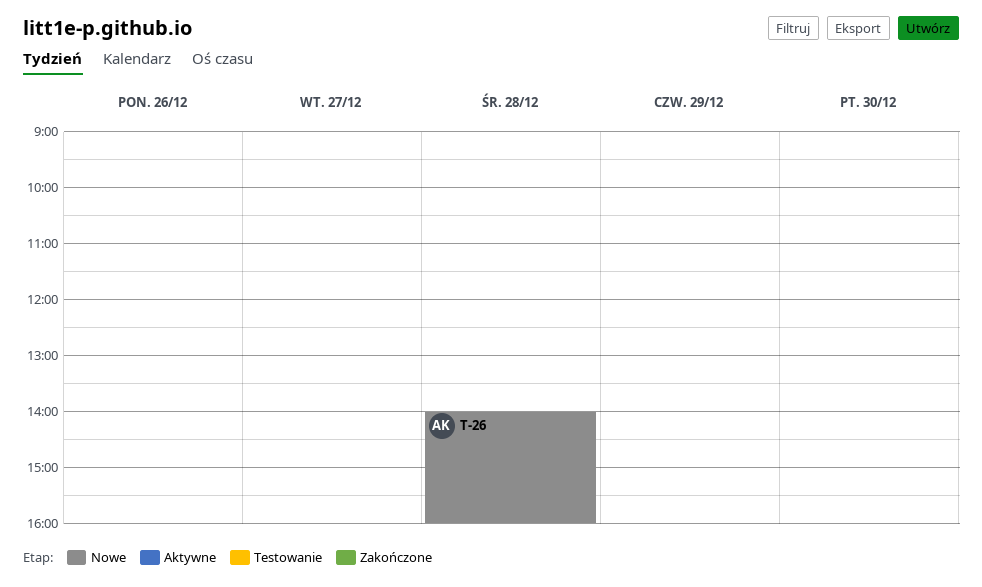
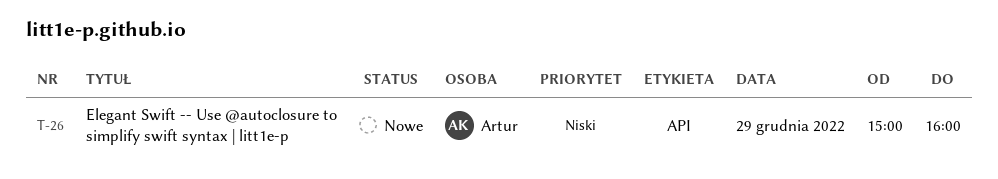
T-26, day: Dec 28 -> Dec 29
T-26, begins: 14:00 -> 15:00

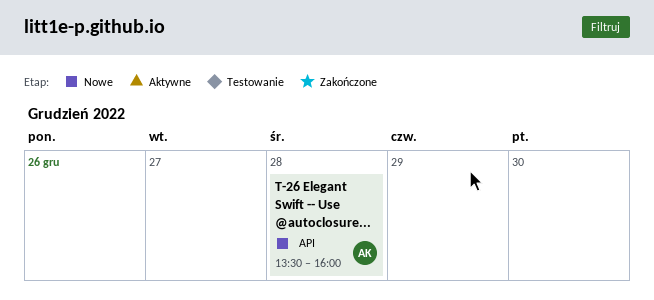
T-26, day: Dec 29 -> Dec 28
T-26, begins: 15:00 -> 13:30

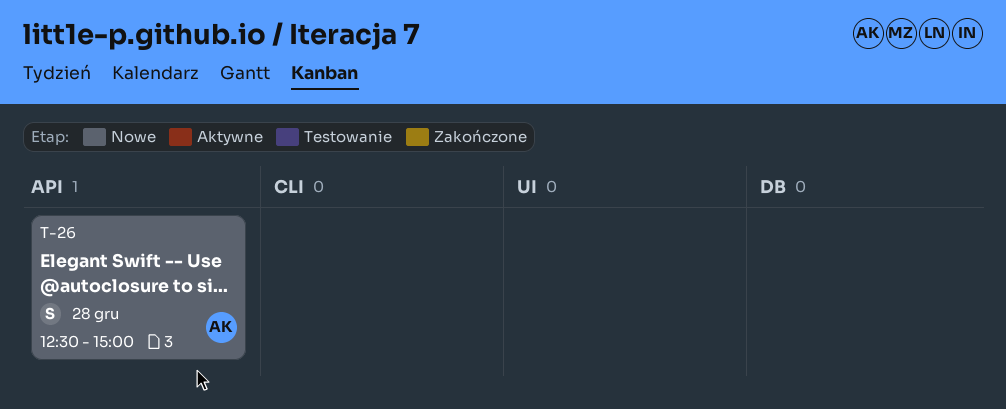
T-26, begins: 13:30 -> 12:30
T-26, ends: 16:00 -> 15:00

